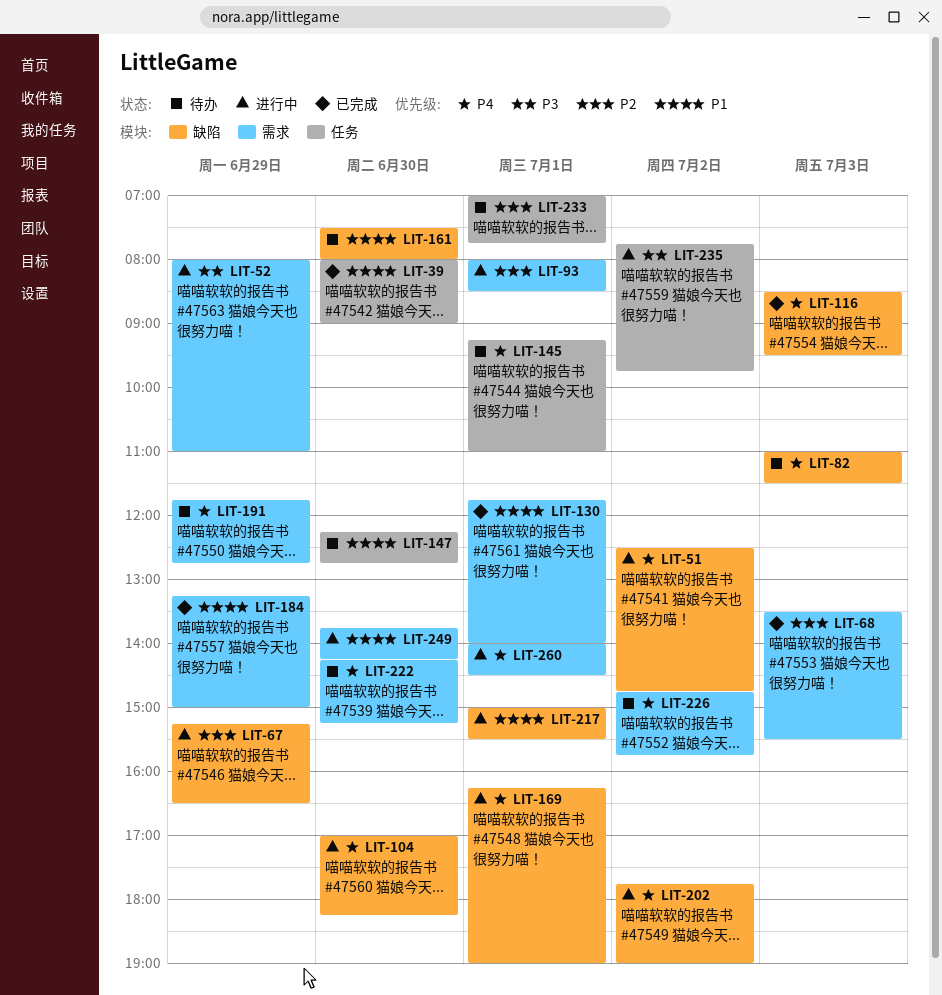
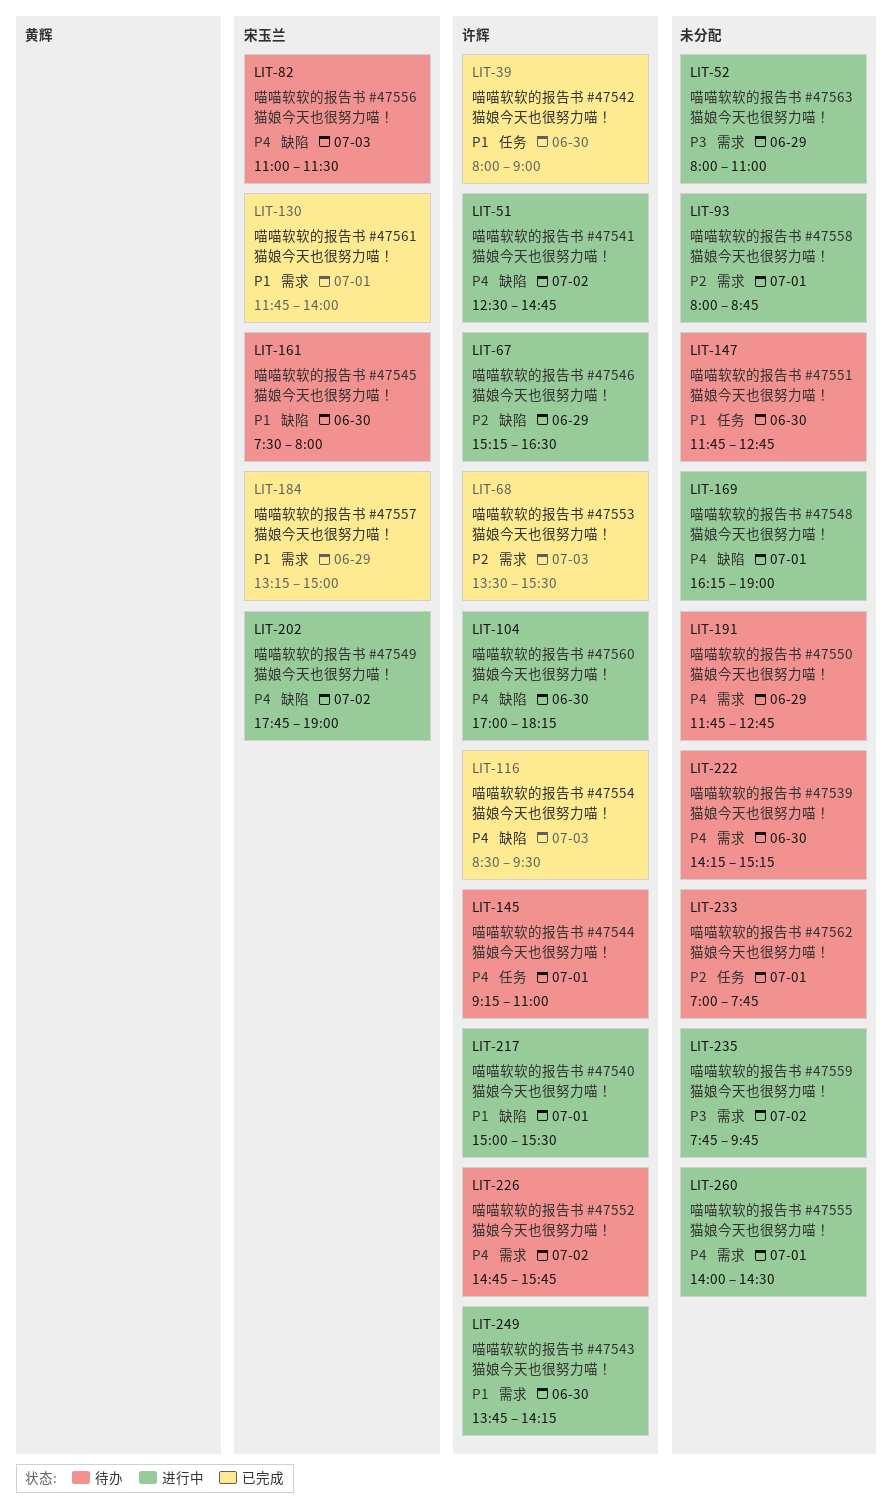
LIT-93, ends: 08:30 -> 08:45
LIT-147, begins: 12:15 -> 11:45
LIT-235, label: 任务 -> 需求

